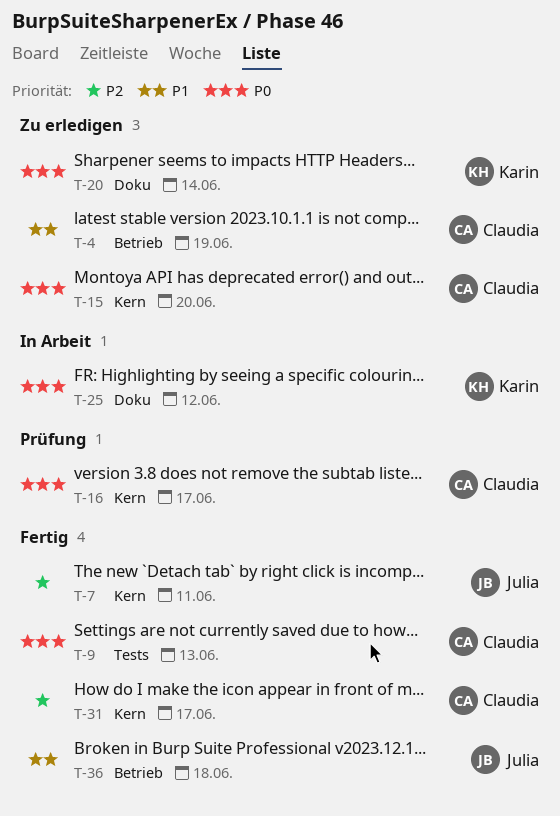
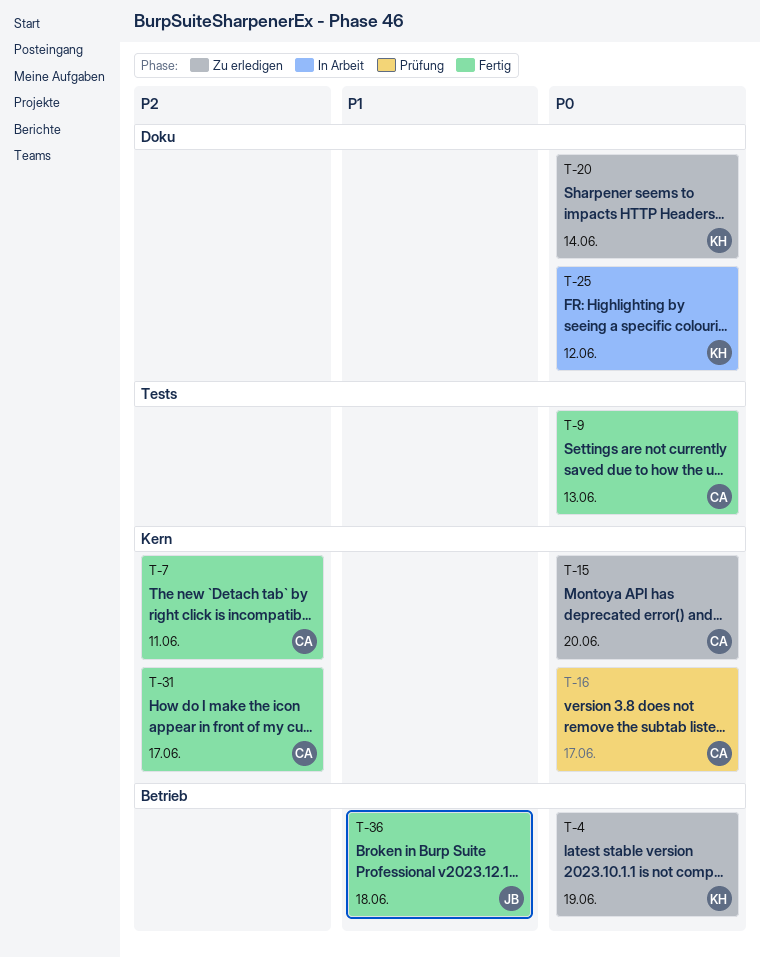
T-4, owner: Claudia -> Karin
T-4, priority: P1 -> P0
T-7, owner: Julia -> Claudia

